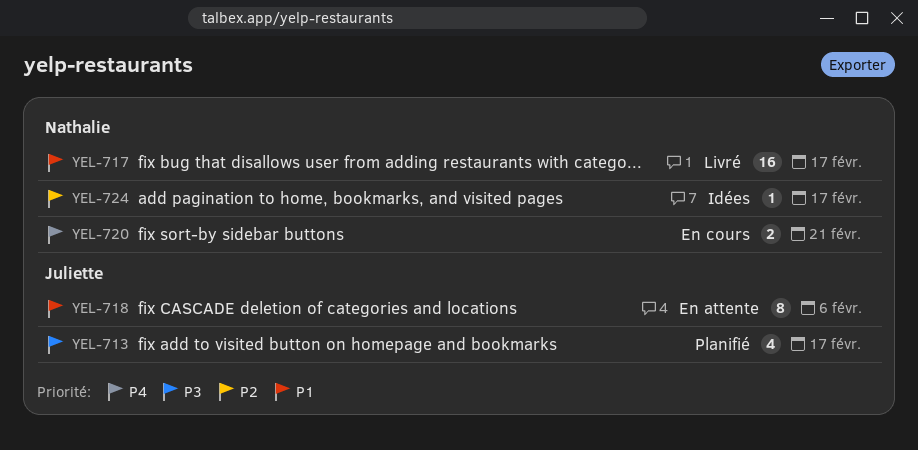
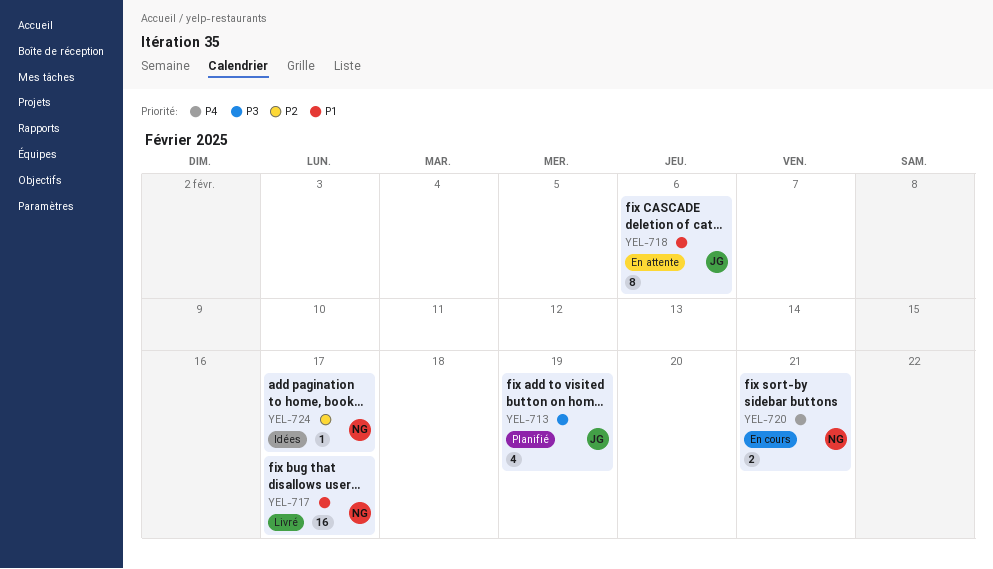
YEL-713, due: Feb 17 -> Feb 19

